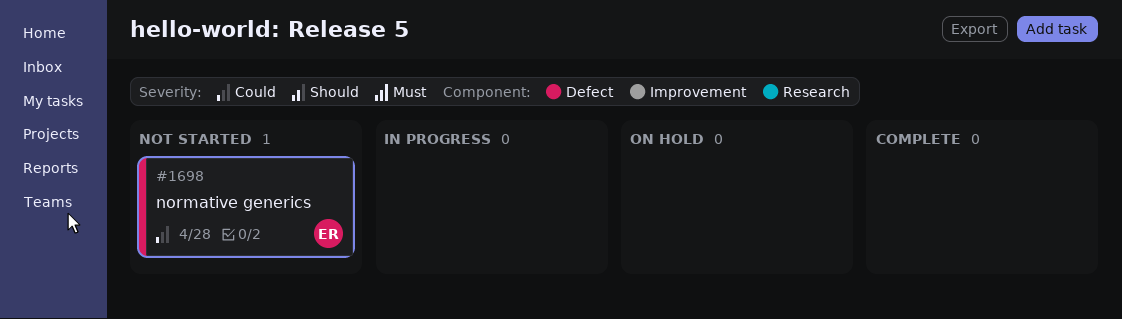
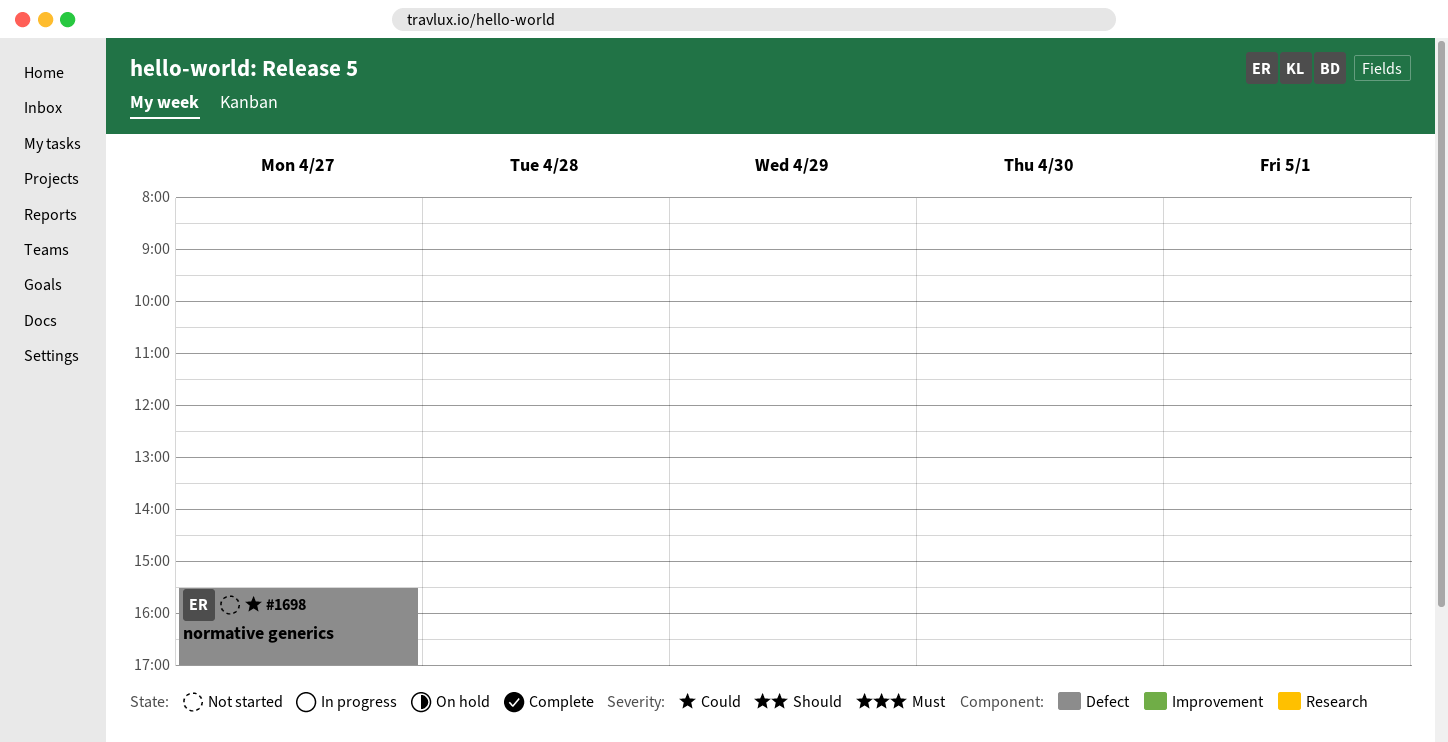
#1698, day: Apr 28 -> Apr 27

